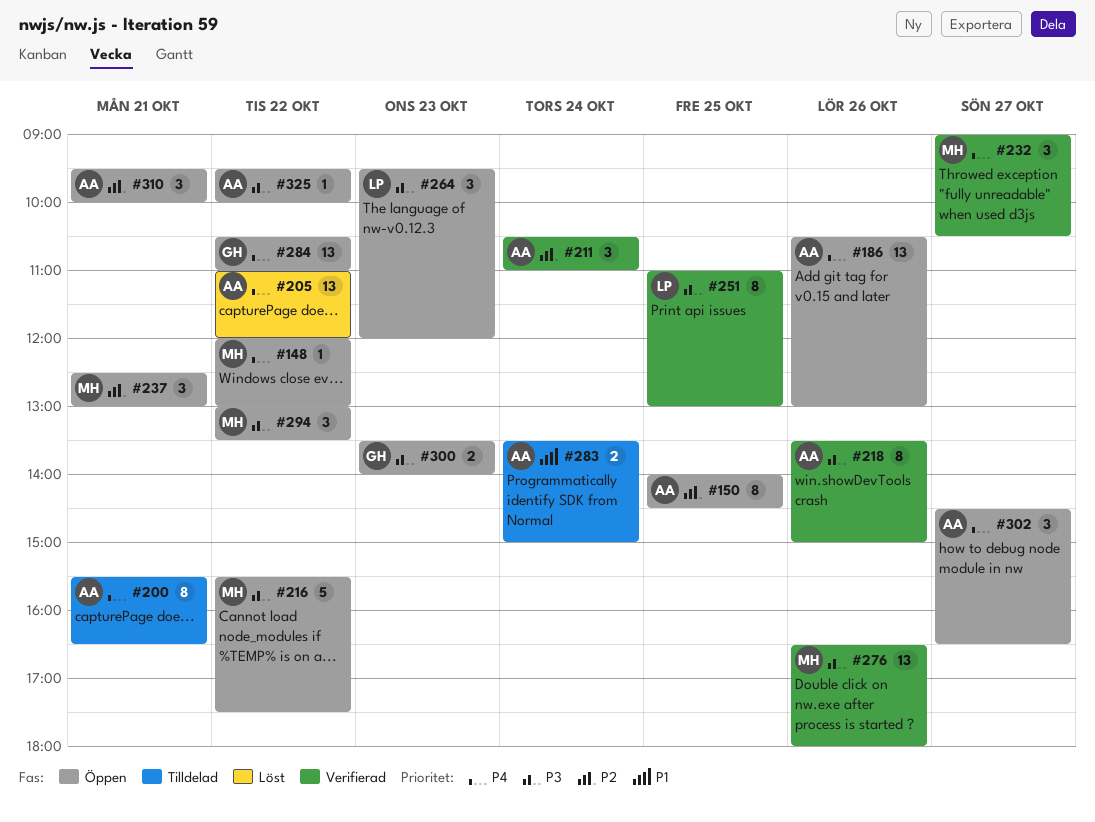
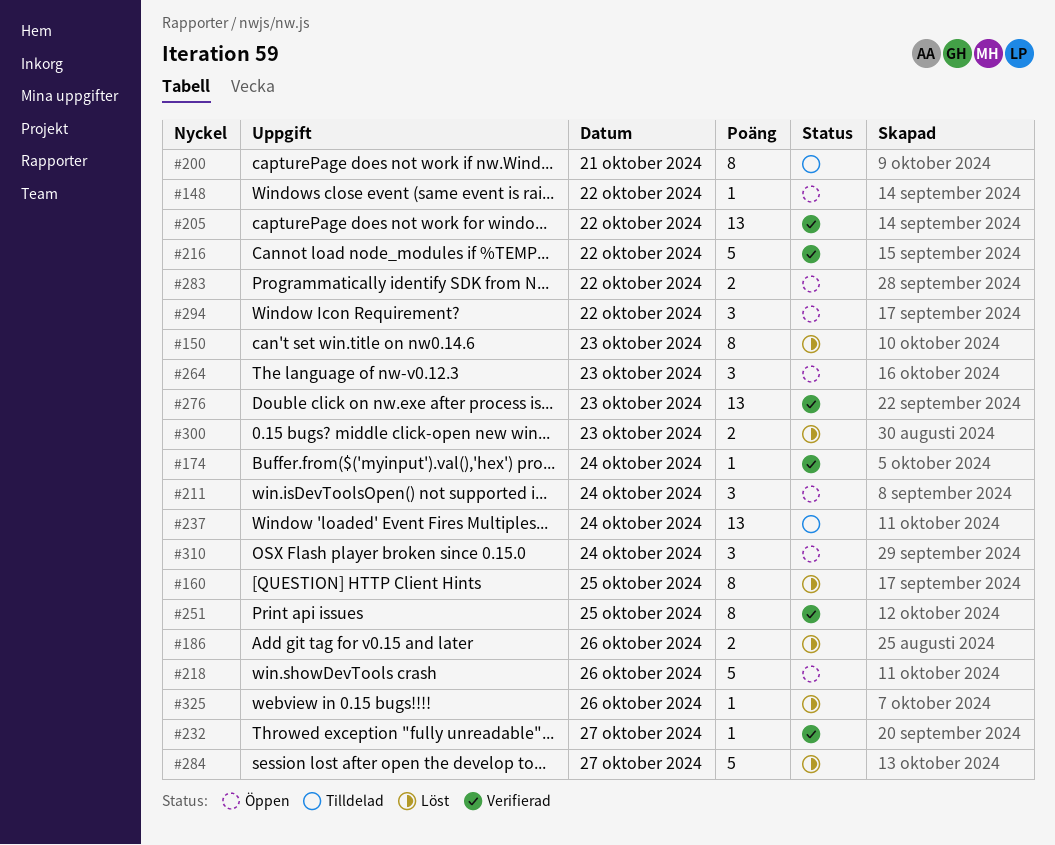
#150, status: Öppen -> Löst
#150, day: Oct 25 -> Oct 23
#160: none -> present
#174: none -> present
#186, status: Öppen -> Löst
#186, estimate: 13 -> 2
#205, status: Löst -> Verifierad
#211, status: Verifierad -> Öppen
#216, status: Öppen -> Verifierad
#218, status: Verifierad -> Öppen
#218, estimate: 8 -> 5
#232, estimate: 3 -> 1
#237, status: Öppen -> Tilldelad
#237, estimate: 3 -> 13
#237, day: Oct 21 -> Oct 24
#276, day: Oct 26 -> Oct 23
#283, status: Tilldelad -> Öppen
#283, day: Oct 24 -> Oct 22
#284, status: Öppen -> Löst
#284, estimate: 13 -> 5
#284, day: Oct 22 -> Oct 27
#300, status: Öppen -> Löst
#302: present -> none
#310, day: Oct 21 -> Oct 24
#325, status: Öppen -> Löst
#325, day: Oct 22 -> Oct 26

